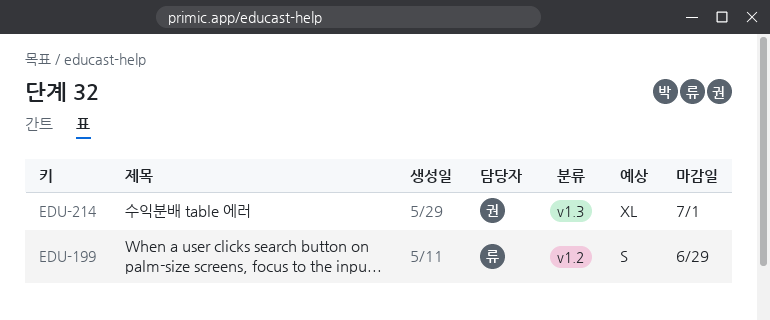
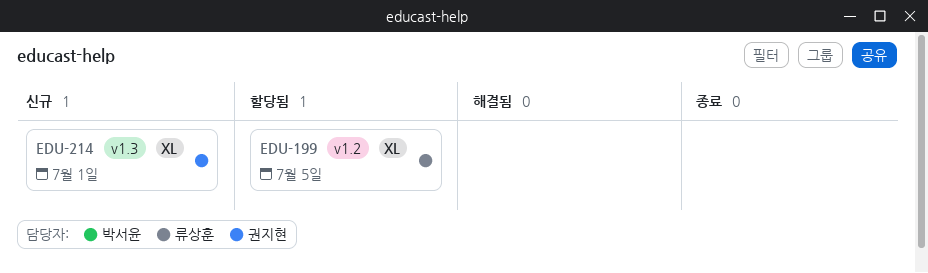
EDU-199, estimate: S -> XL
EDU-199, due: Jun 29 -> Jul 5

